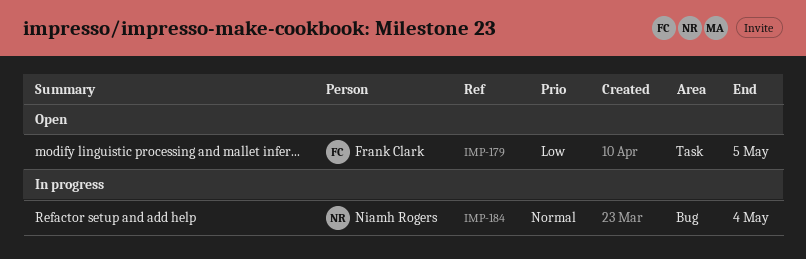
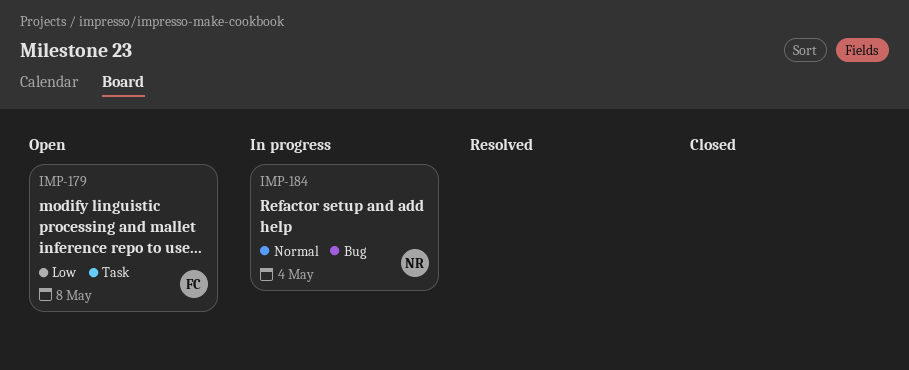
IMP-179, due: May 5 -> May 8

